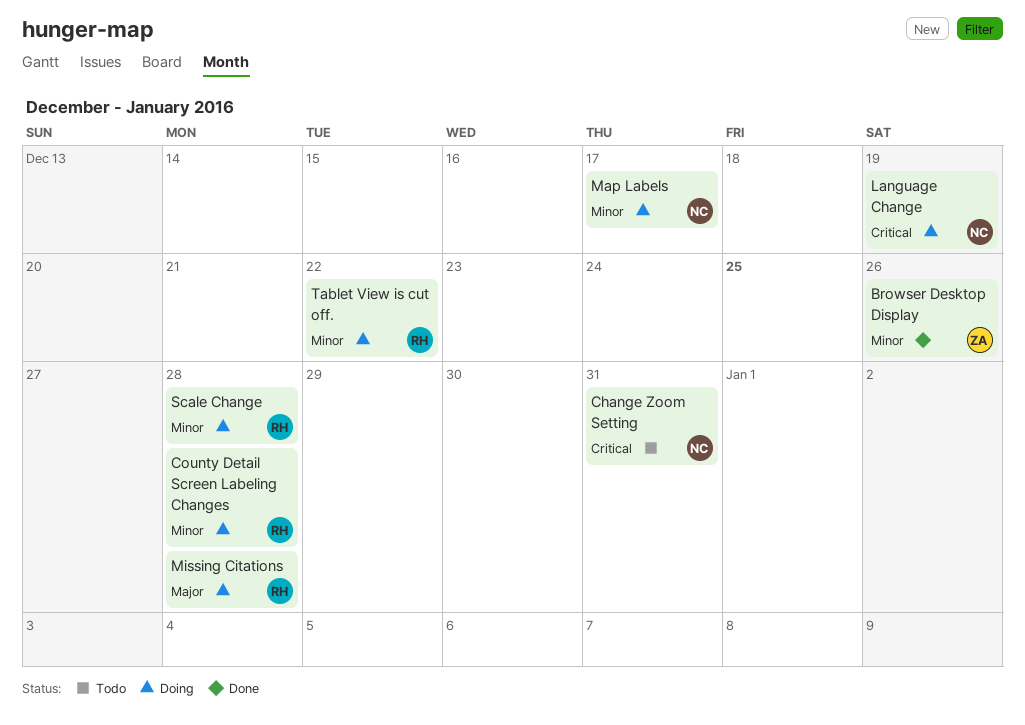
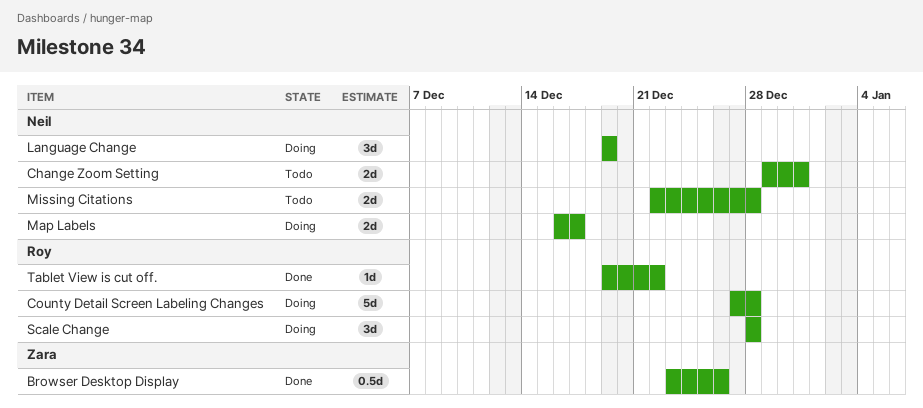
Missing Citations, status: Doing -> Todo
Missing Citations, owner: Roy -> Neil
Tablet View is cut off., status: Doing -> Done

